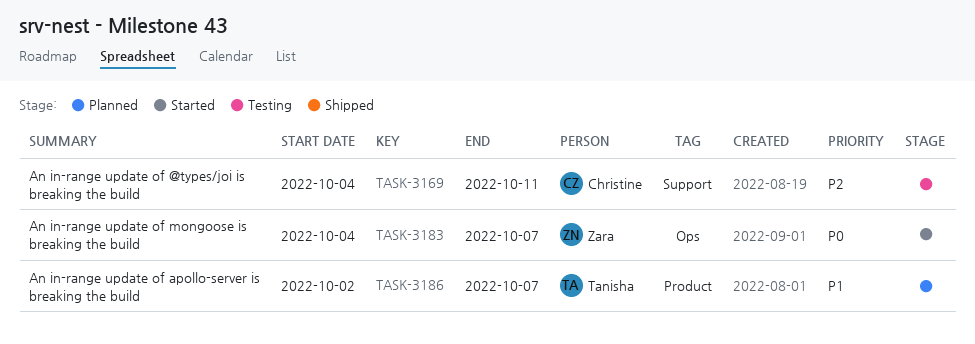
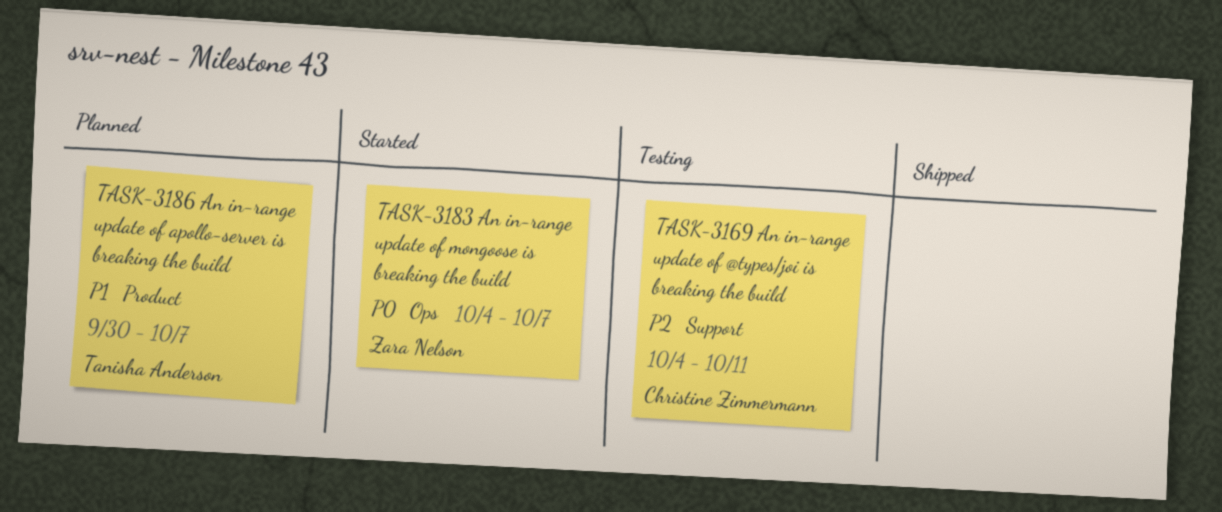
TASK-3186, start: Oct 2 -> Sep 30

